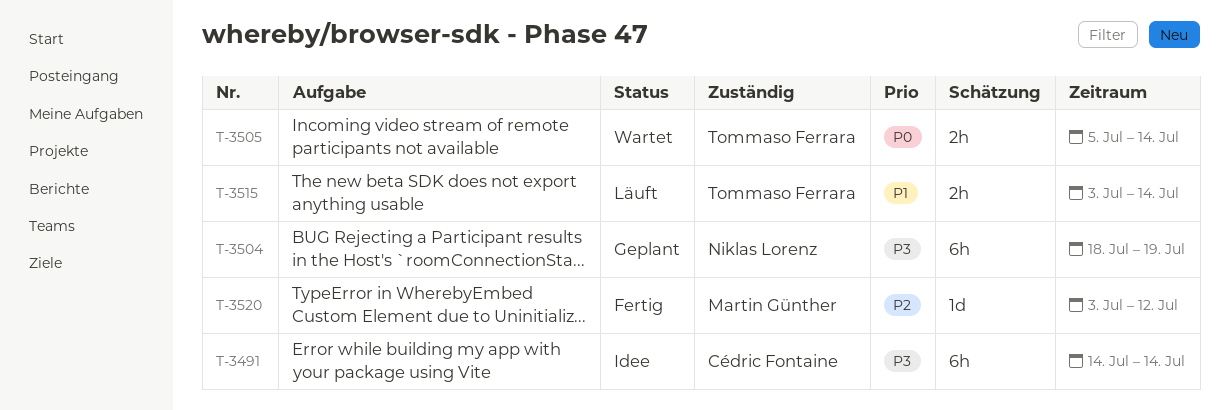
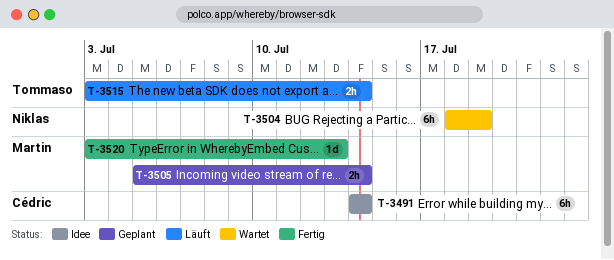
T-3504, status: Geplant -> Wartet
T-3505, status: Wartet -> Geplant
T-3505, owner: Tommaso Ferrara -> Martin Günther
T-3520, due: Jul 12 -> Jul 13

